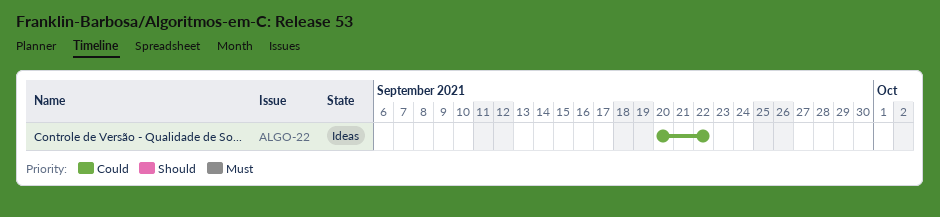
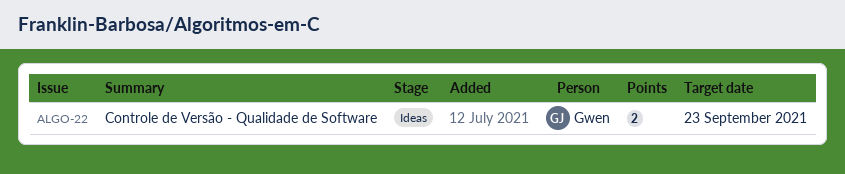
ALGO-22, due: Sep 22 -> Sep 23

